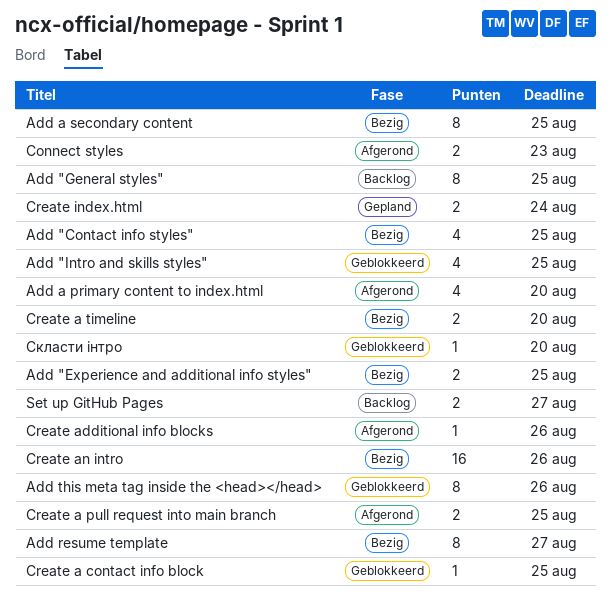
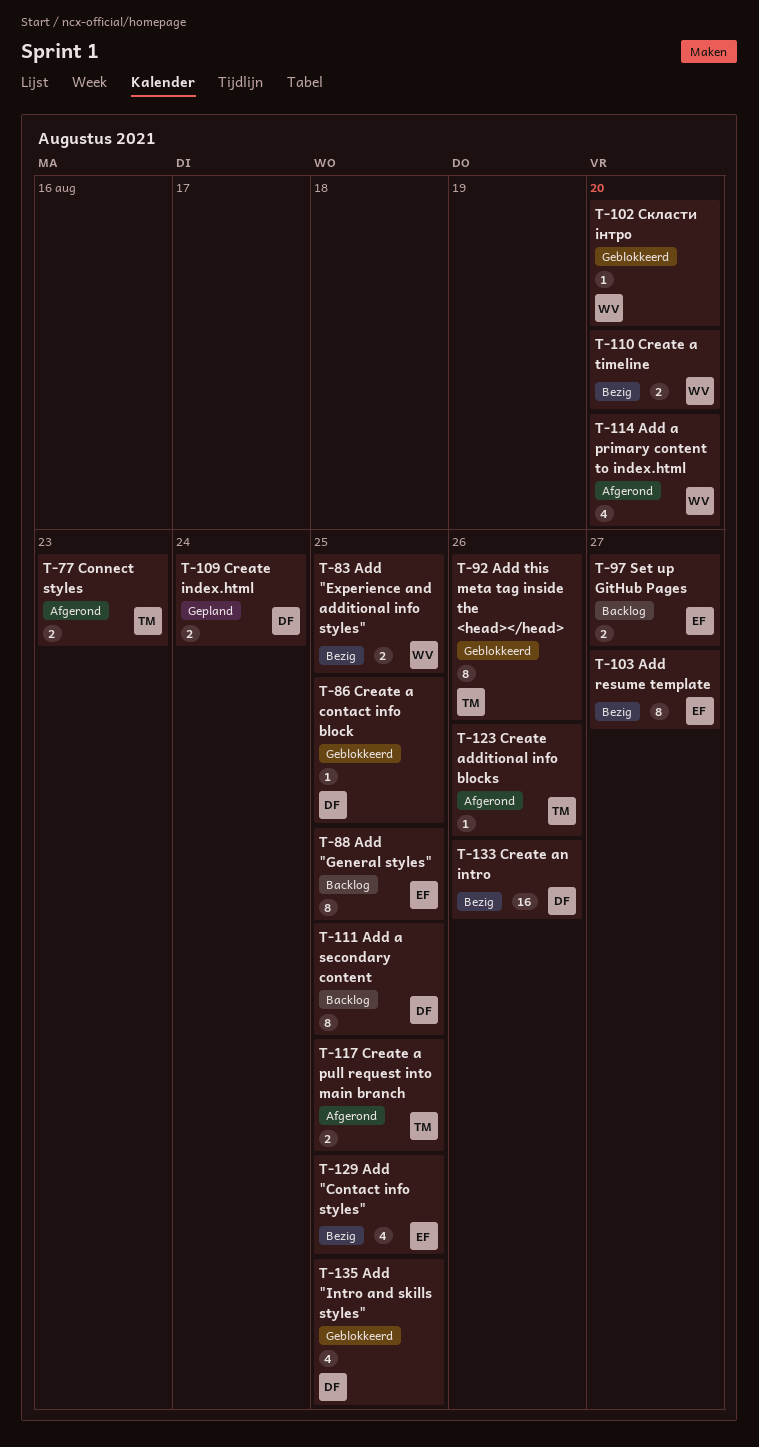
Add a secondary content, status: Bezig -> Backlog

